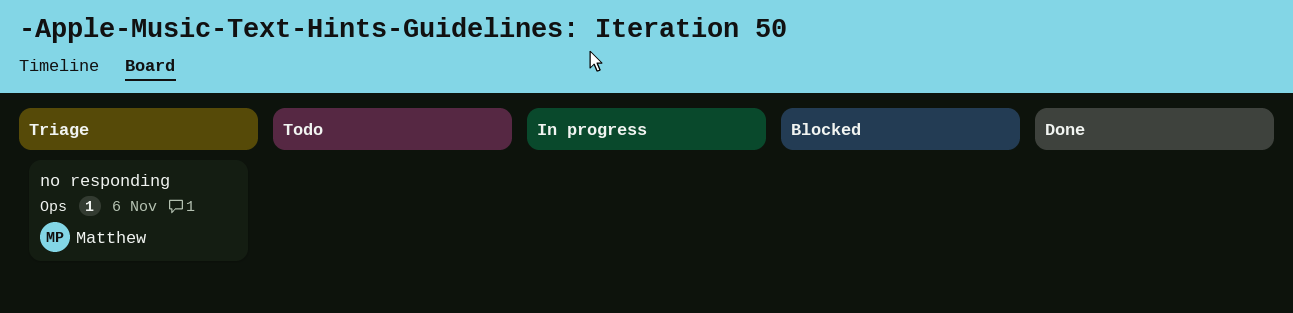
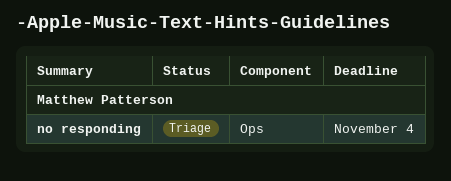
no responding, due: Nov 6 -> Nov 4

